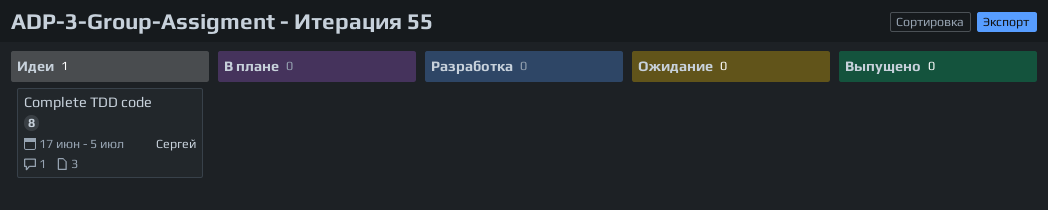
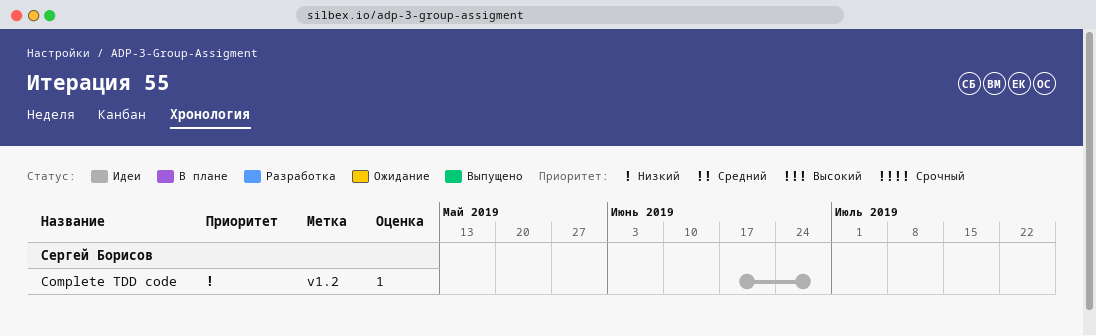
Complete TDD code, estimate: 8 -> 1
Complete TDD code, due: Jul 5 -> Jun 28

